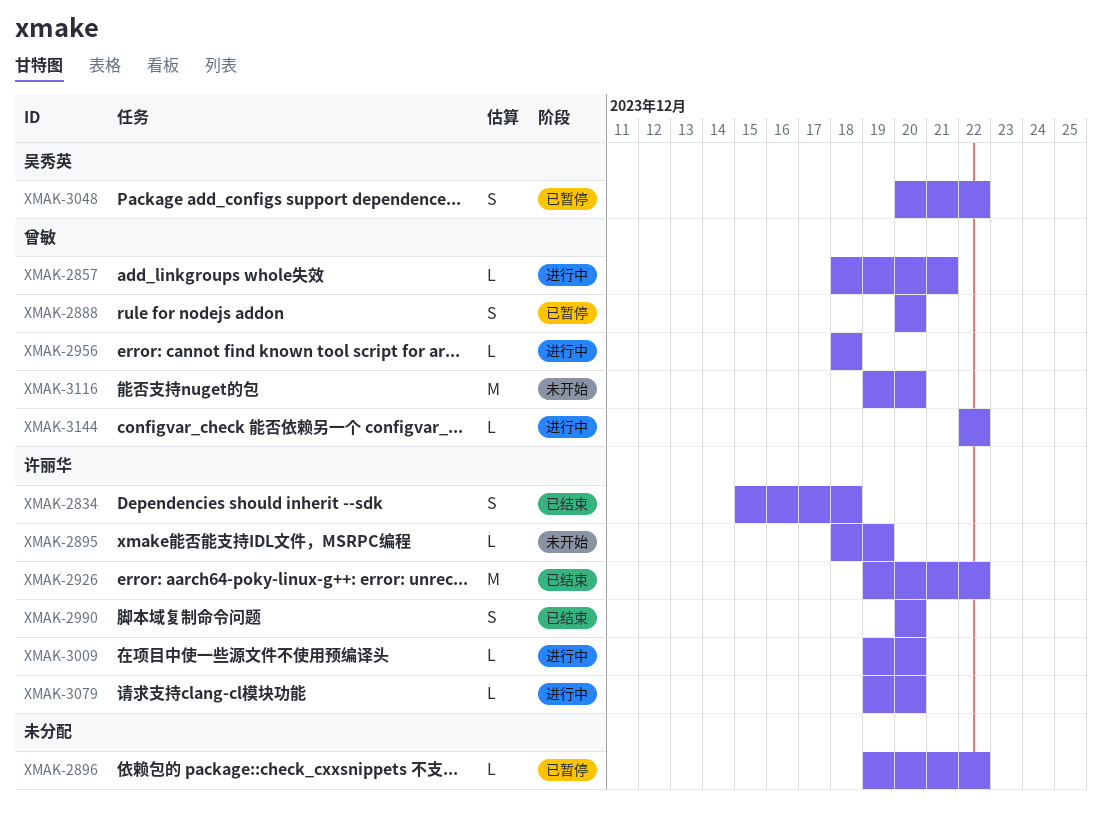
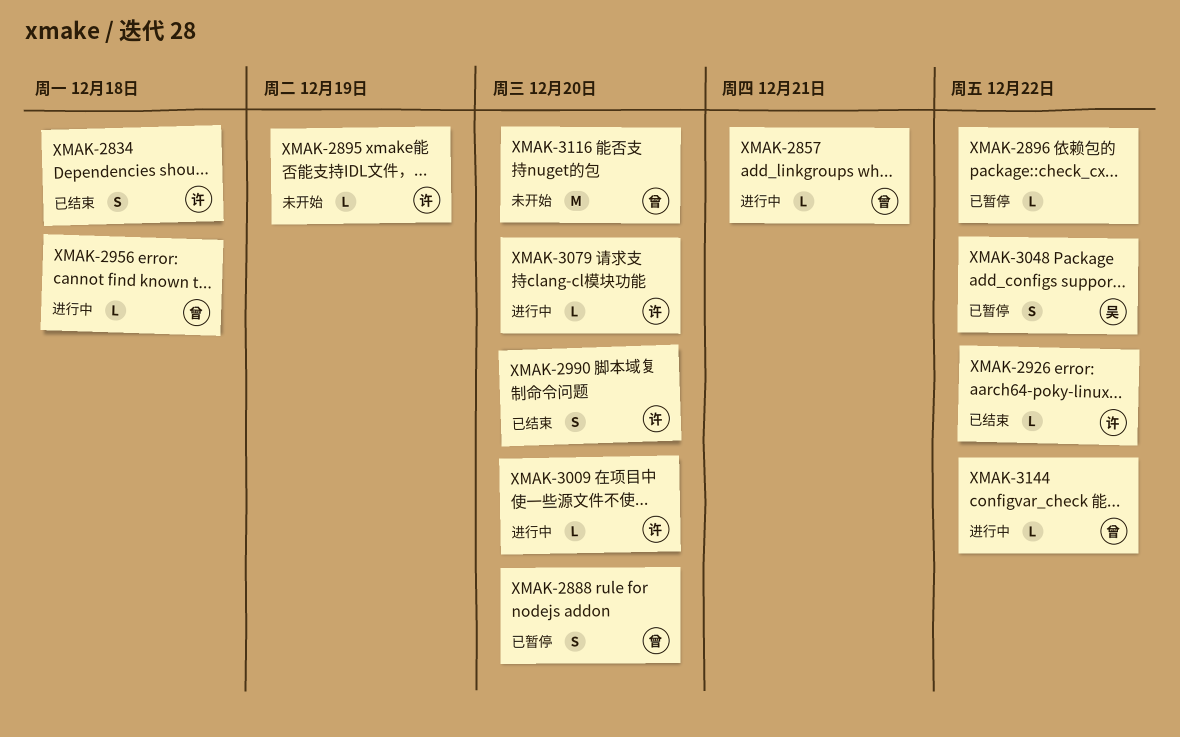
XMAK-2926, estimate: M -> L

